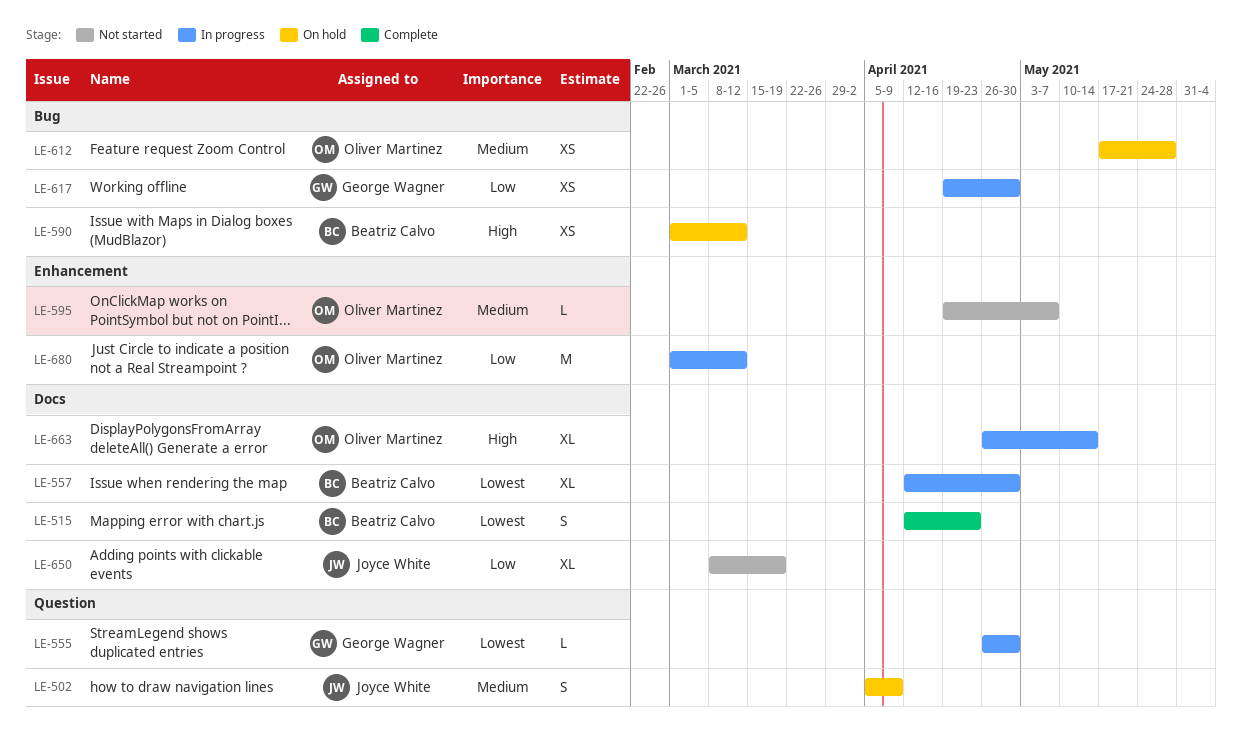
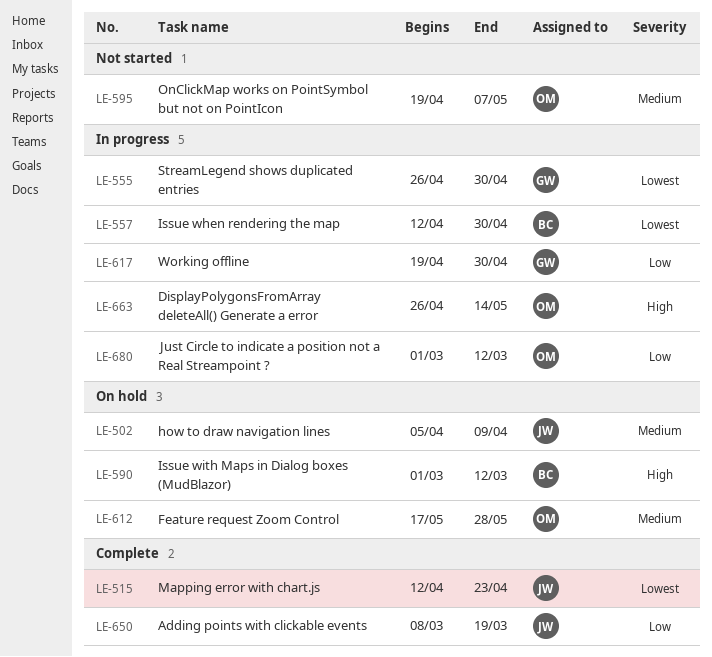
LE-515, owner: Beatriz Calvo -> Joyce White
LE-650, status: Not started -> Complete

